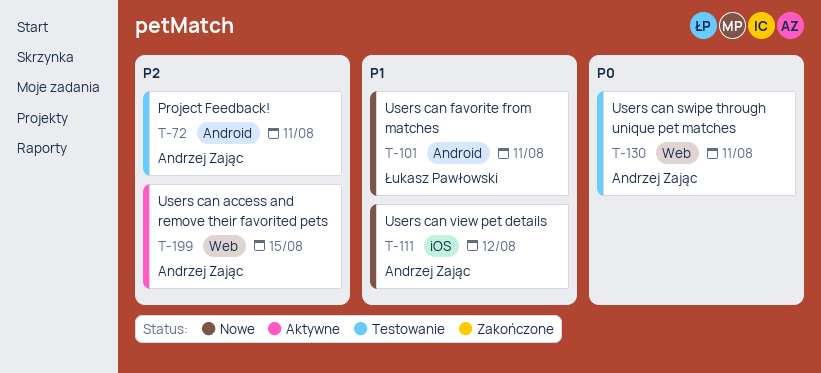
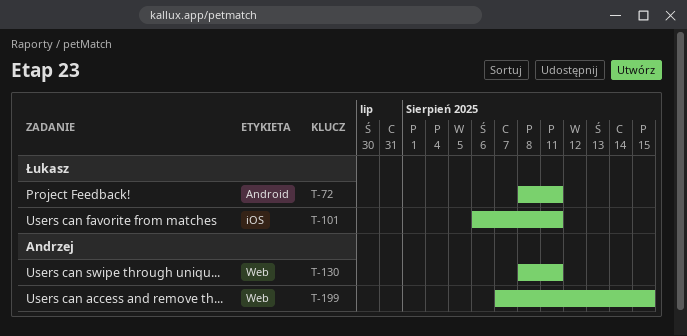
T-72, owner: Andrzej Zając -> Łukasz Pawłowski
T-101, label: Android -> iOS
T-111: present -> none

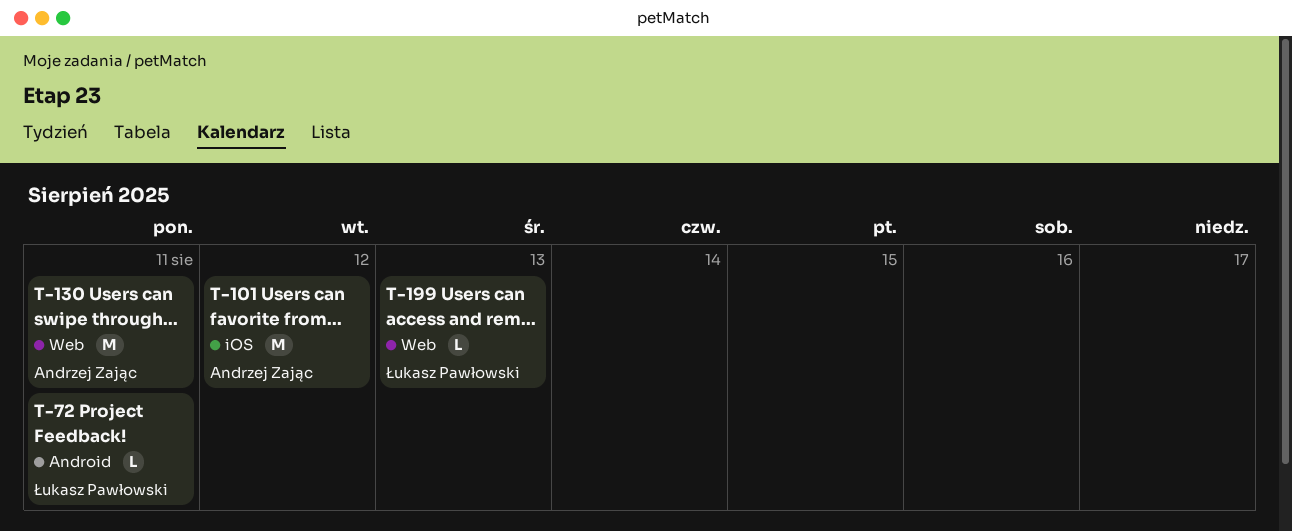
T-101, owner: Łukasz Pawłowski -> Andrzej Zając
T-101, due: Aug 11 -> Aug 12
T-199, owner: Andrzej Zając -> Łukasz Pawłowski
T-199, due: Aug 15 -> Aug 13

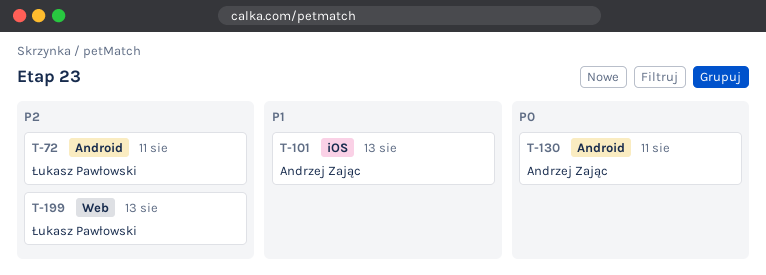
T-101, due: Aug 12 -> Aug 13
T-130, label: Web -> Android

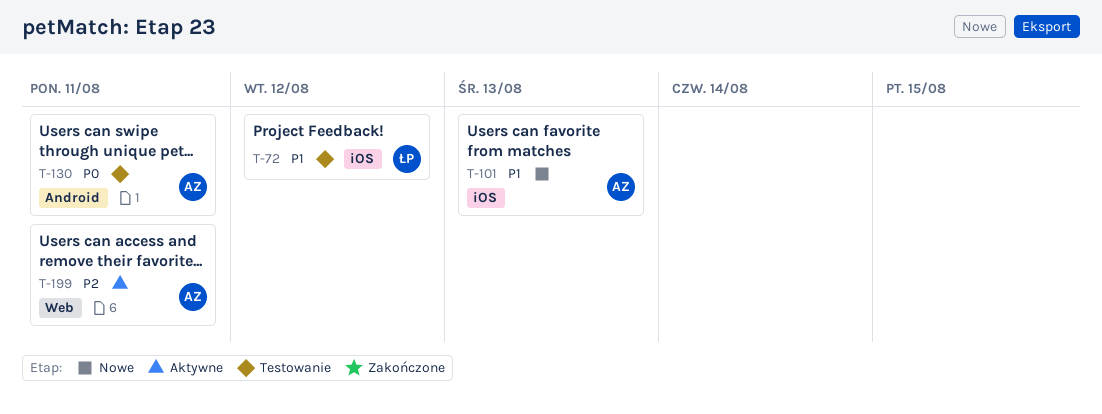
T-72, priority: P2 -> P1
T-72, label: Android -> iOS
T-72, due: Aug 11 -> Aug 12
T-199, owner: Łukasz Pawłowski -> Andrzej Zając
T-199, due: Aug 13 -> Aug 11

